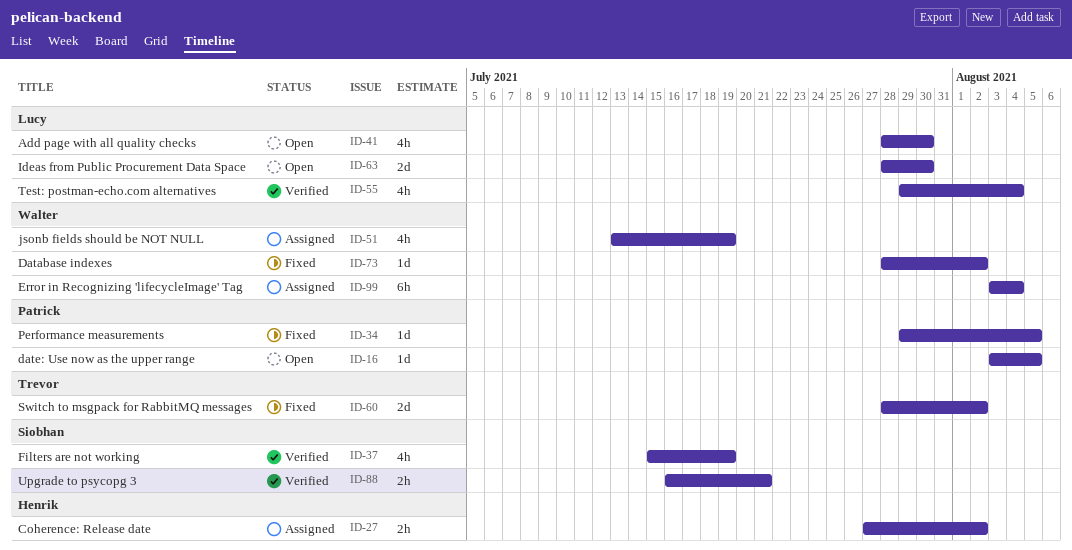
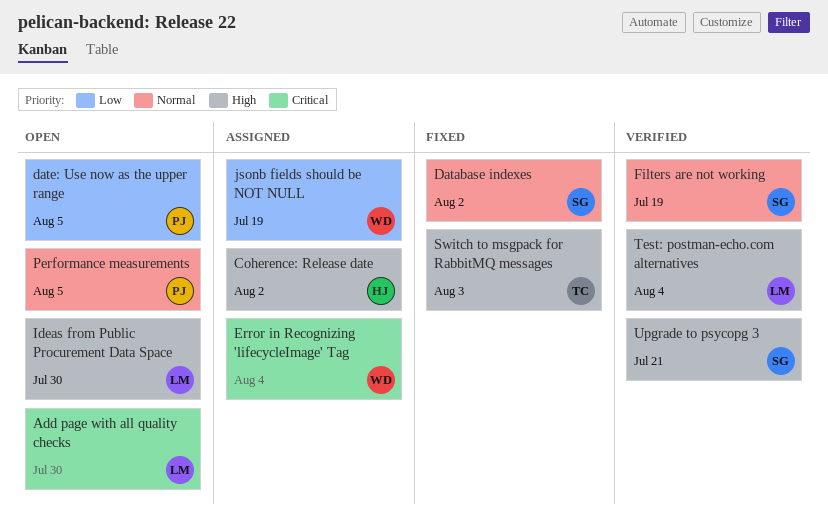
Database indexes, owner: Walter -> Siobhan
Performance measurements, status: Fixed -> Open
Switch to msgpack for RabbitMQ messages, due: Aug 2 -> Aug 3

